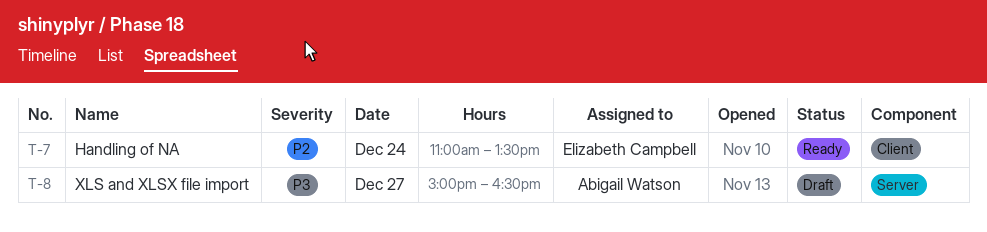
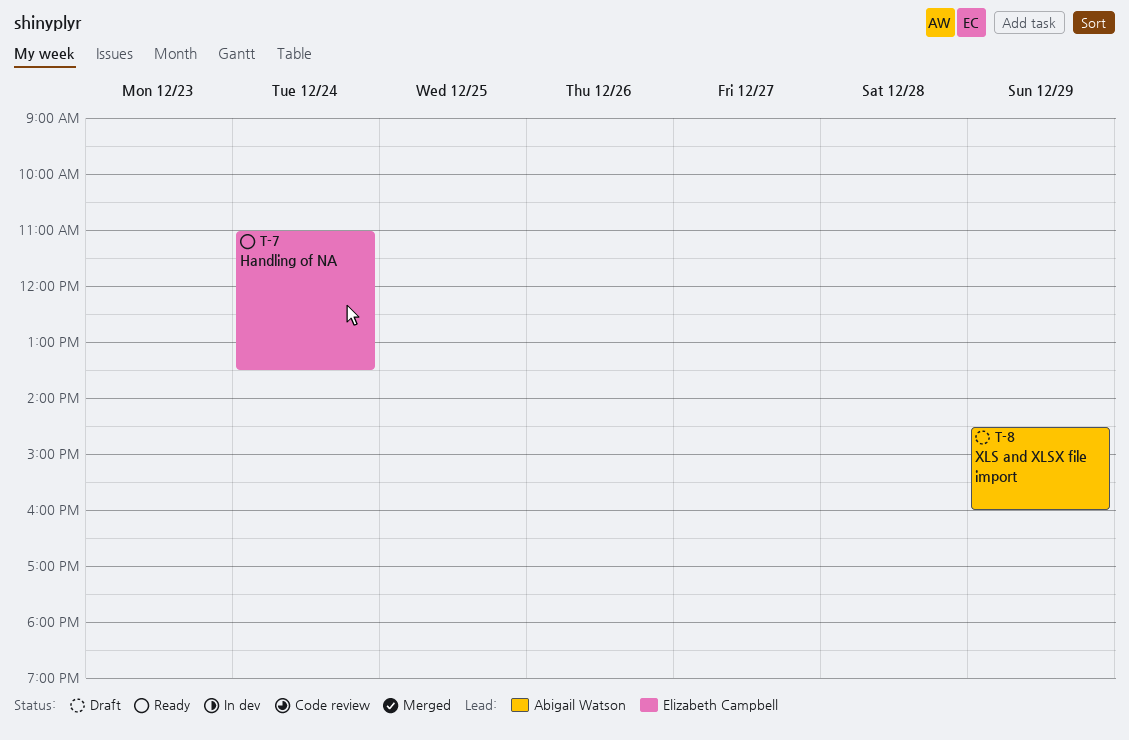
T-8, day: Dec 27 -> Dec 29
T-8, begins: 15:00 -> 14:30
T-8, ends: 16:30 -> 16:00

